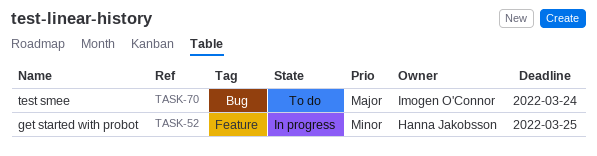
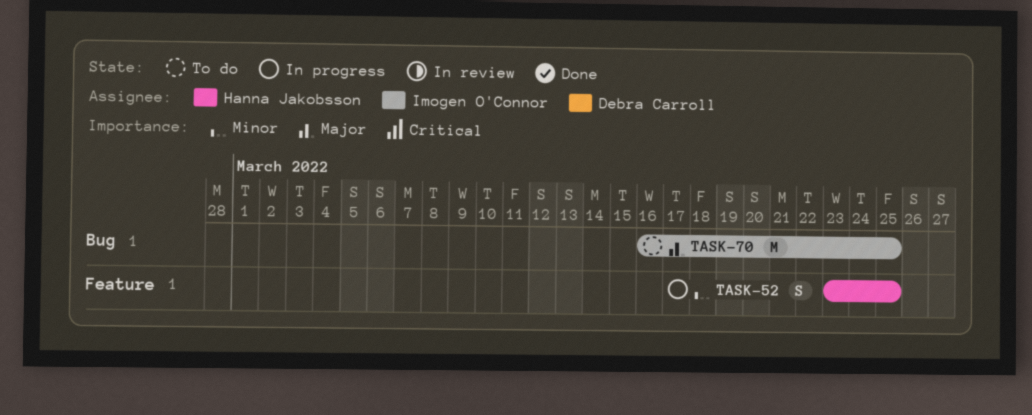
TASK-70, due: Mar 24 -> Mar 25

